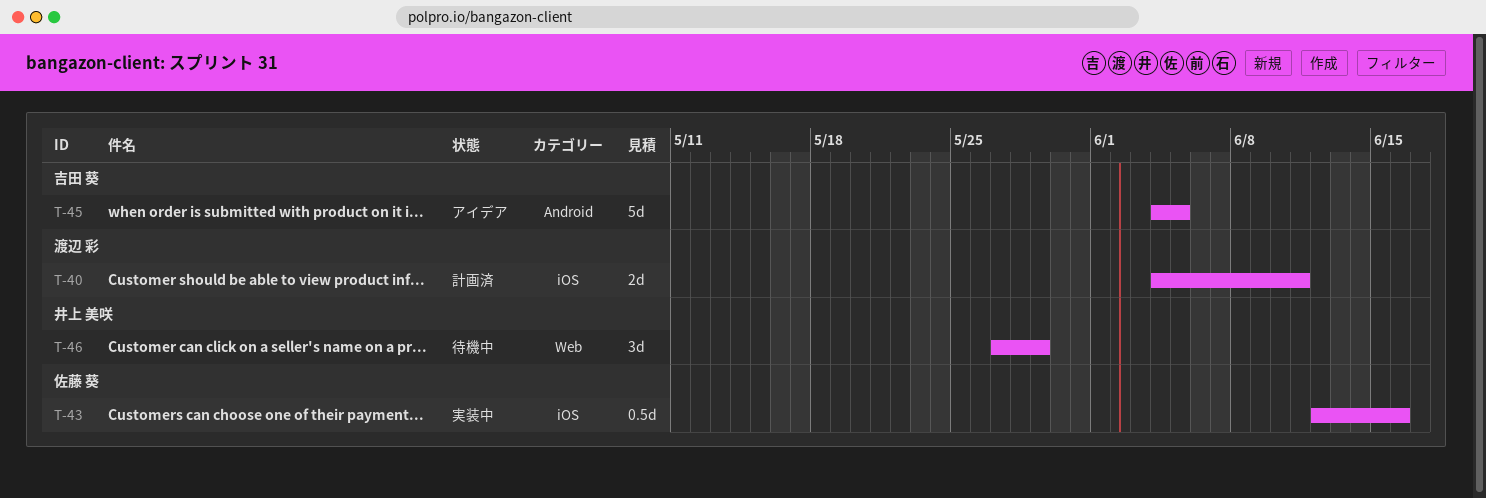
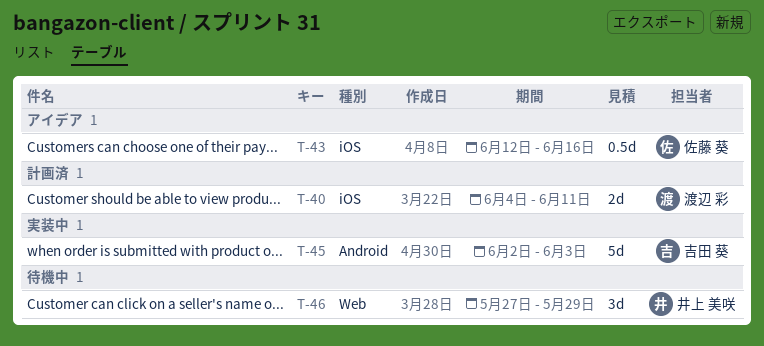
T-43, status: 実装中 -> アイデア
T-45, status: アイデア -> 実装中
T-45, start: Jun 4 -> Jun 2
T-45, due: Jun 5 -> Jun 3

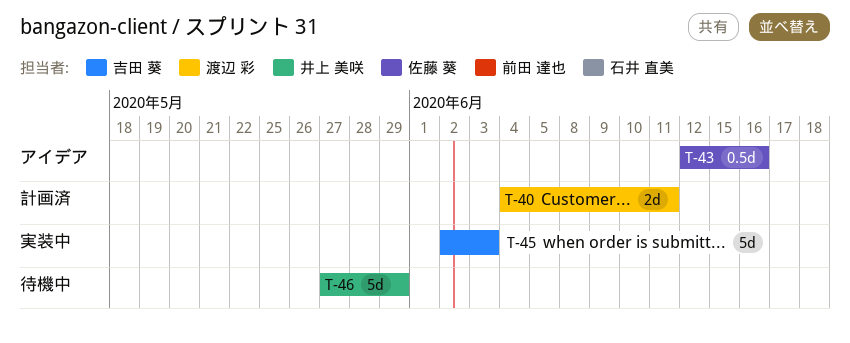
T-46, estimate: 3d -> 5d

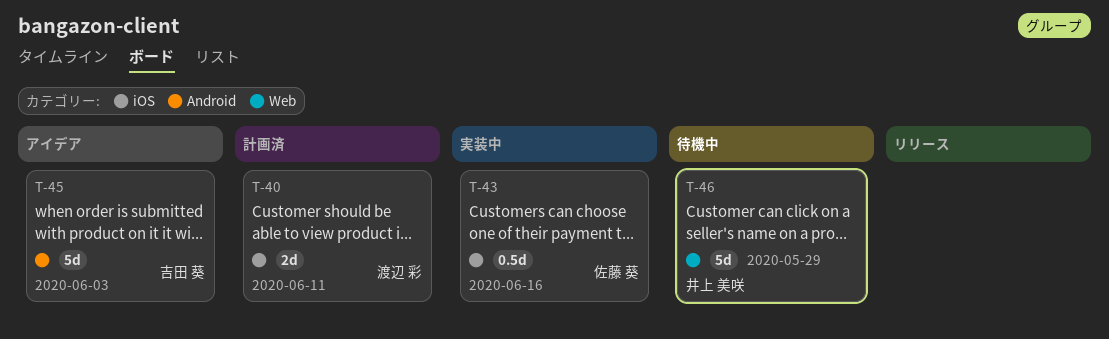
T-43, status: アイデア -> 実装中
T-45, status: 実装中 -> アイデア

